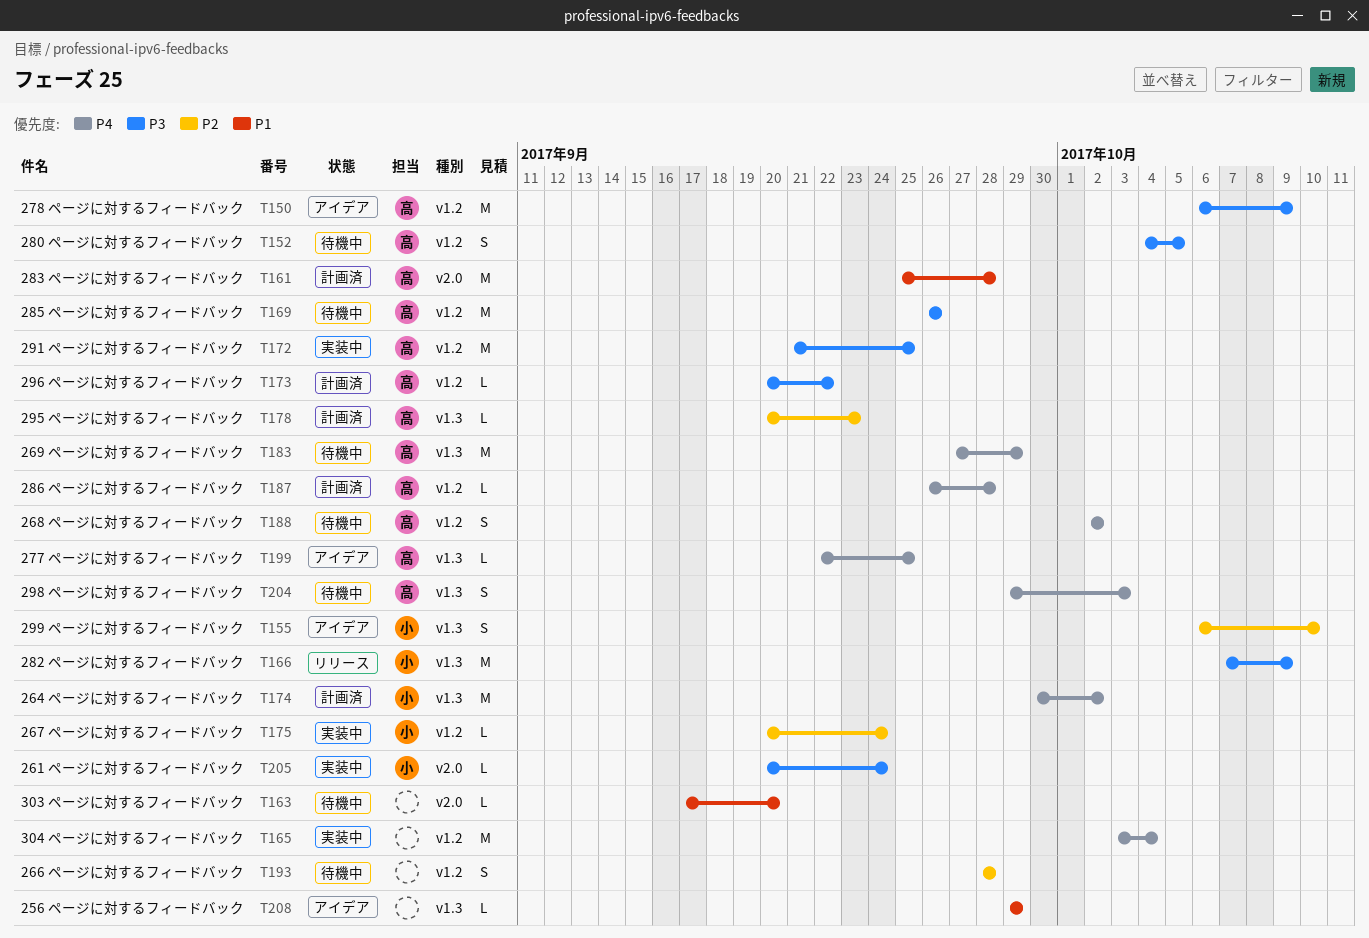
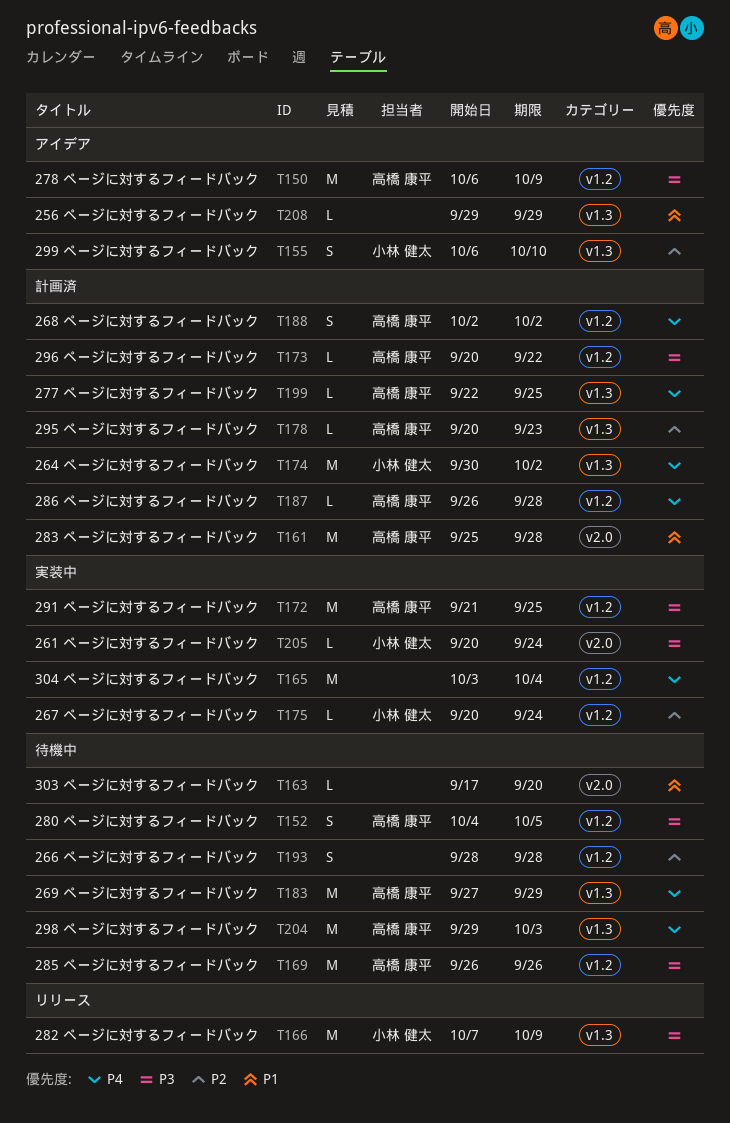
T188, status: 待機中 -> 計画済
T199, status: アイデア -> 計画済
T204, estimate: S -> M

